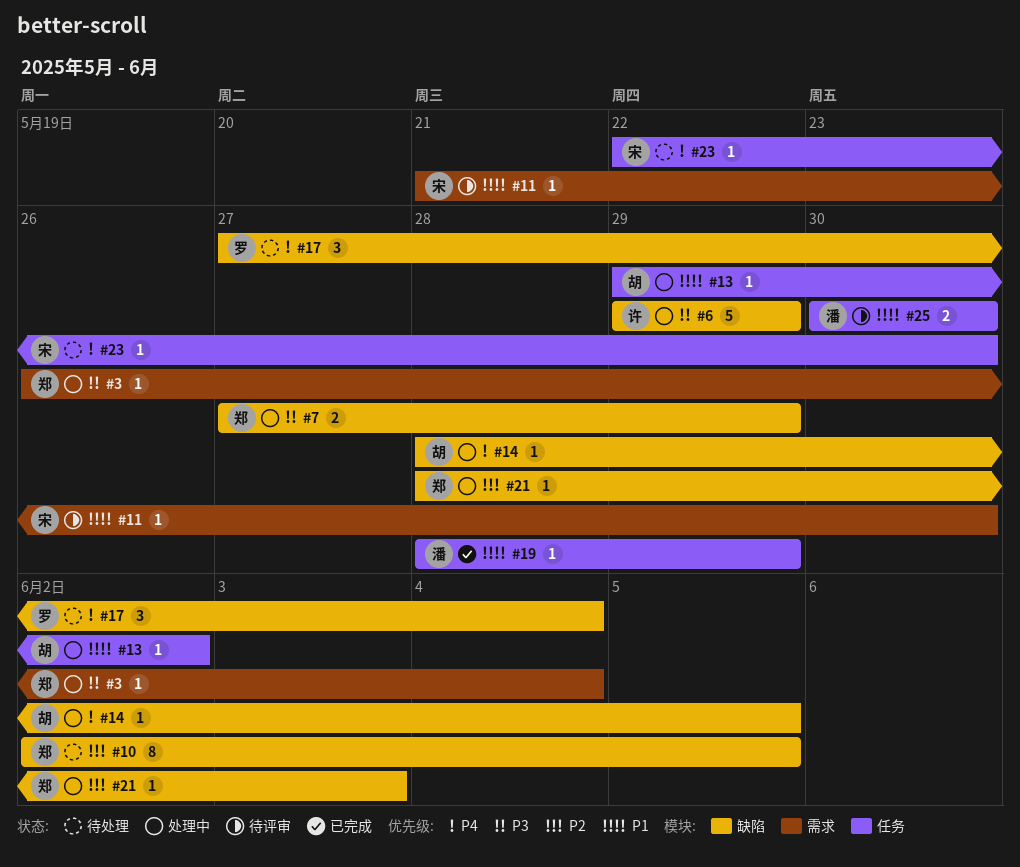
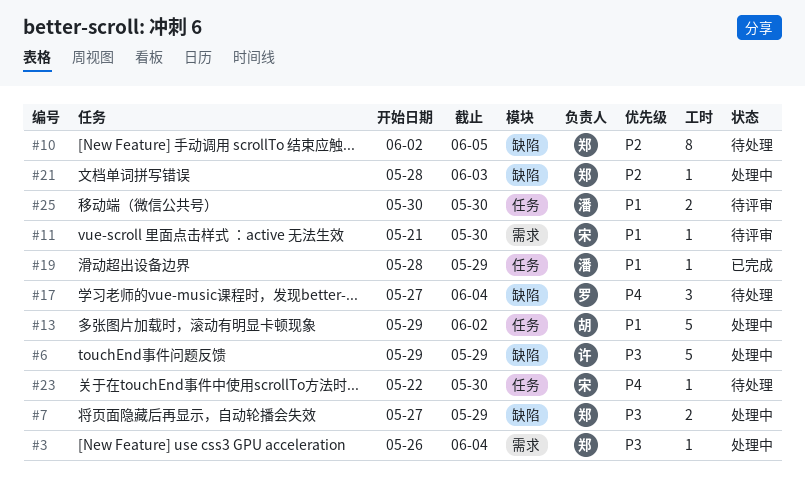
#13, estimate: 1 -> 5
#14: present -> none

